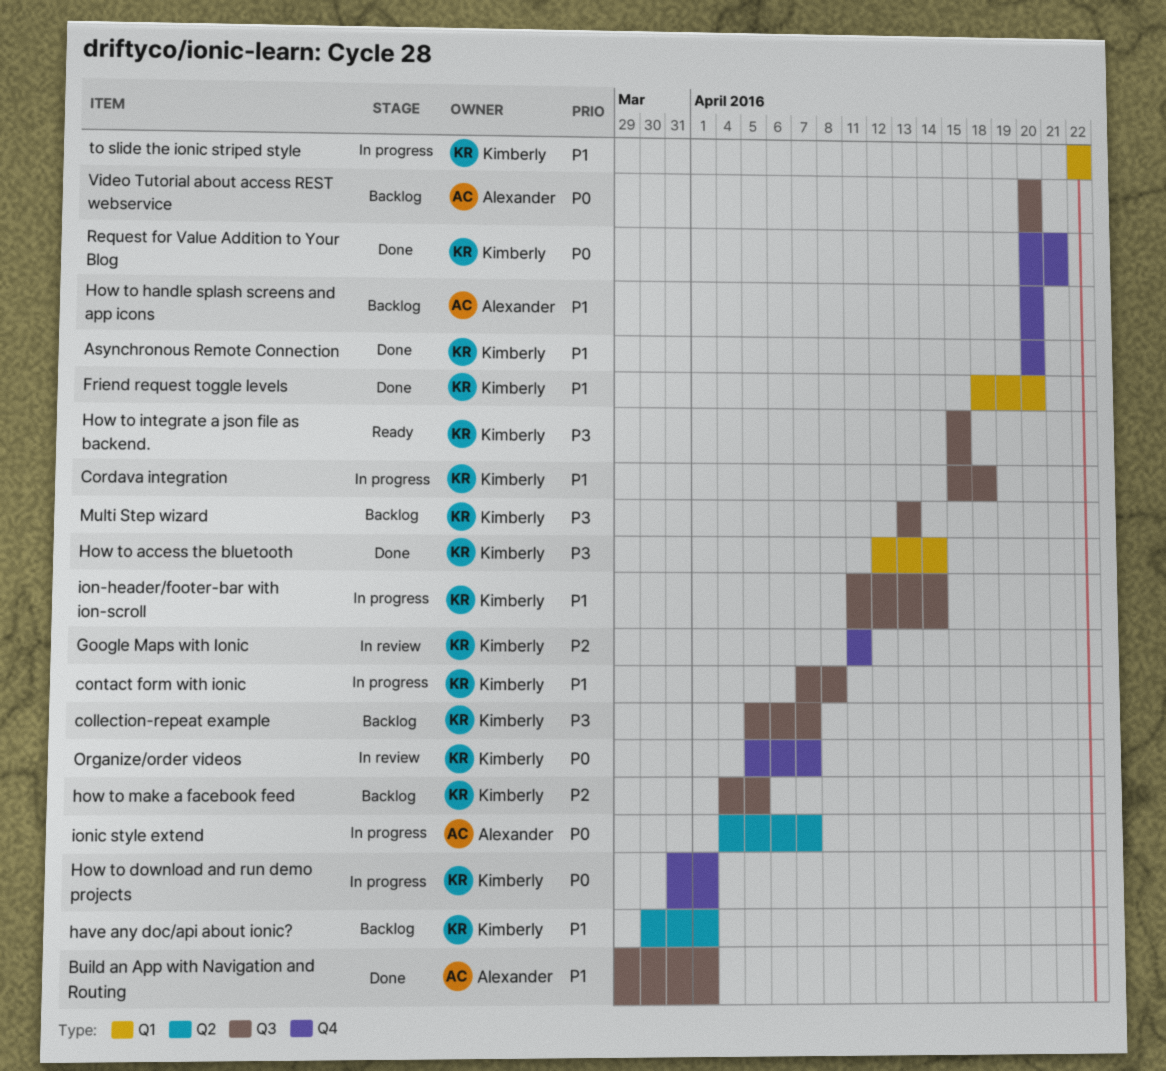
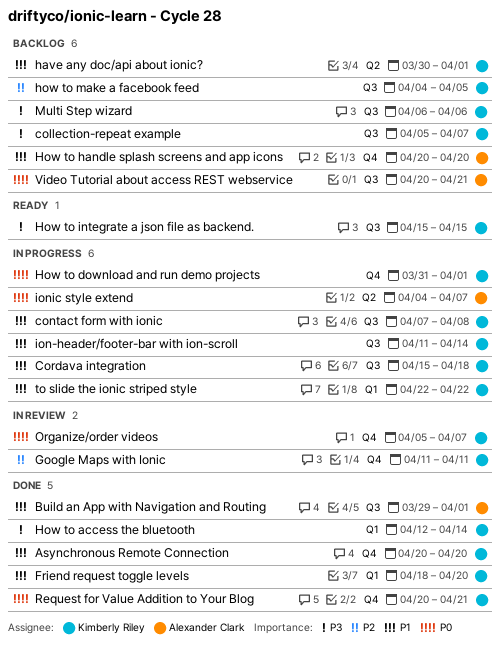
Multi Step wizard, start: Apr 13 -> Apr 6
Multi Step wizard, due: Apr 13 -> Apr 6
Video Tutorial about access REST webservice, due: Apr 20 -> Apr 21

